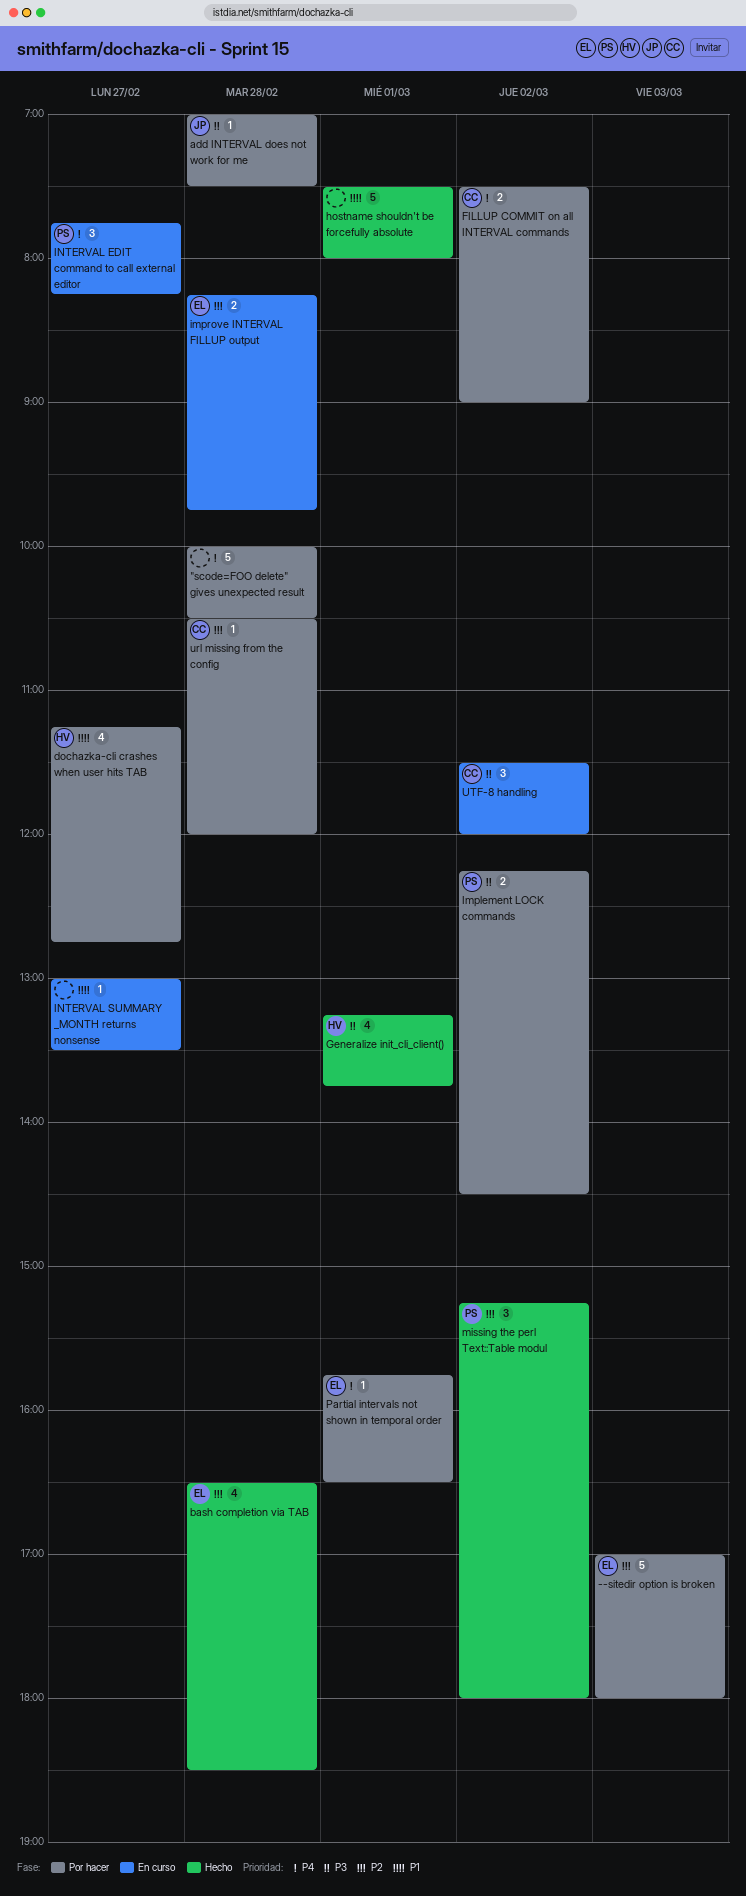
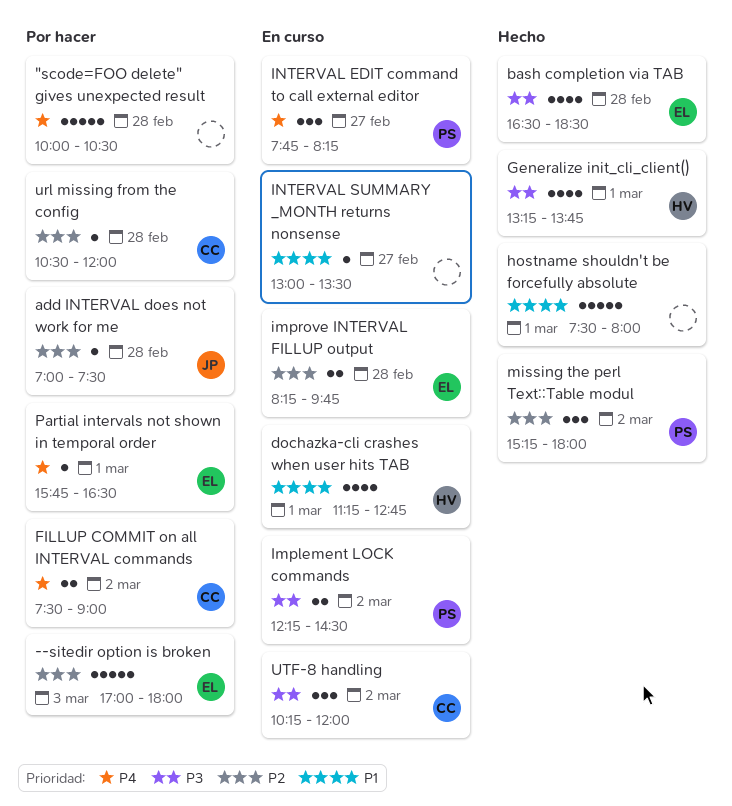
add INTERVAL does not work for me, priority: P3 -> P2
bash completion via TAB, priority: P2 -> P3
dochazka-cli crashes when user hits TAB, status: Por hacer -> En curso
dochazka-cli crashes when user hits TAB, day: Feb 27 -> Mar 1
Implement LOCK commands, status: Por hacer -> En curso
UTF-8 handling, begins: 11:30 -> 10:15

